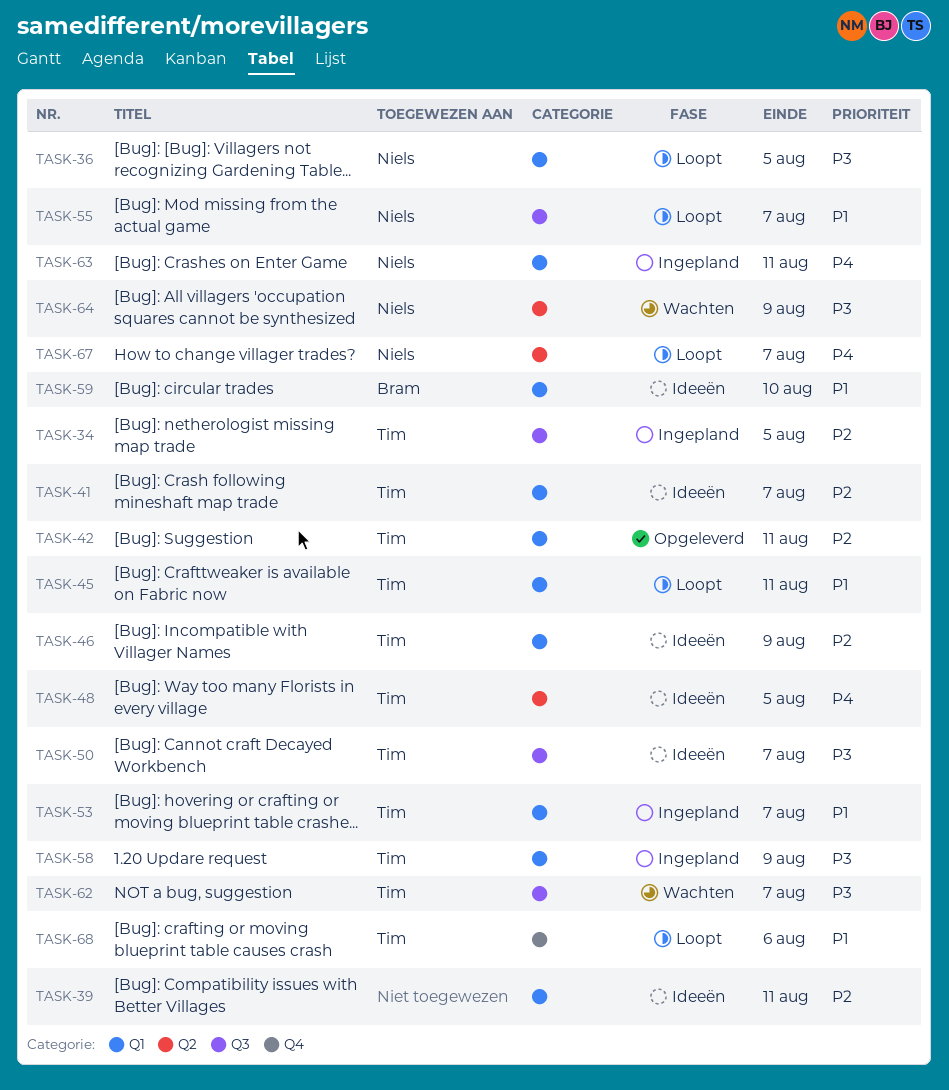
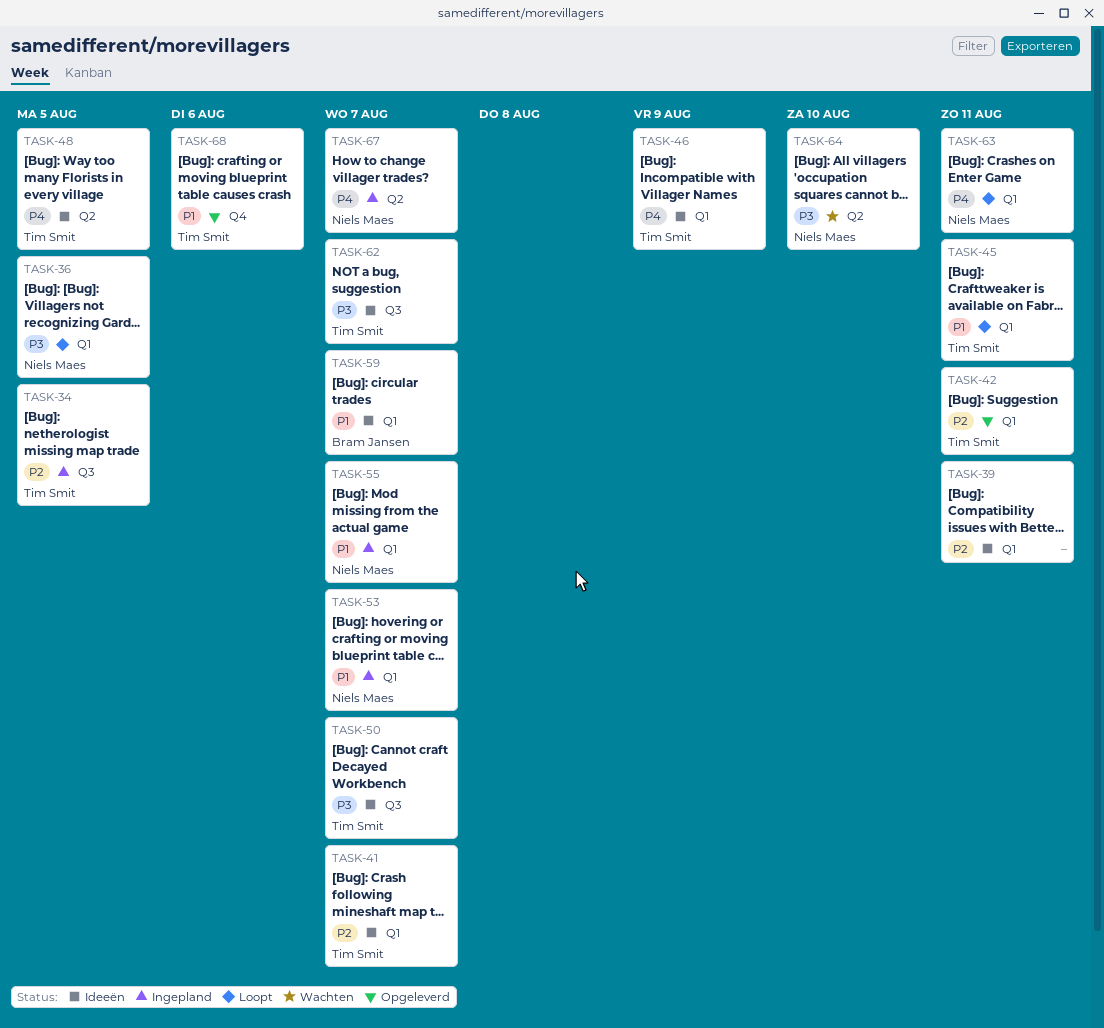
TASK-46, priority: P2 -> P4
TASK-53, owner: Tim Smit -> Niels Maes
TASK-55, status: Loopt -> Ingepland
TASK-55, label: Q3 -> Q1
TASK-58: present -> none
TASK-59, due: Aug 10 -> Aug 7
TASK-62, status: Wachten -> Ideeën
TASK-63, status: Ingepland -> Loopt
TASK-64, due: Aug 9 -> Aug 10
TASK-67, status: Loopt -> Ingepland
TASK-68, status: Loopt -> Opgeleverd

